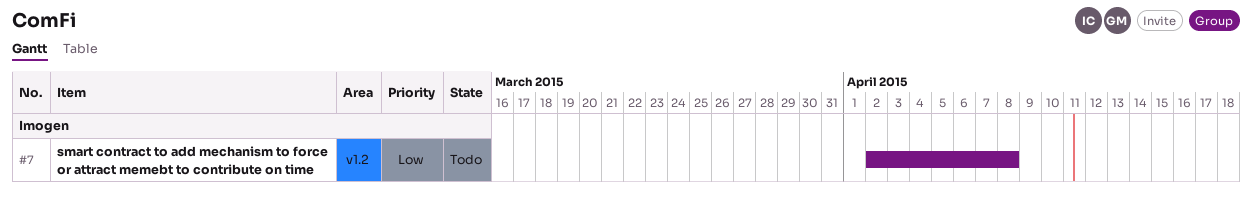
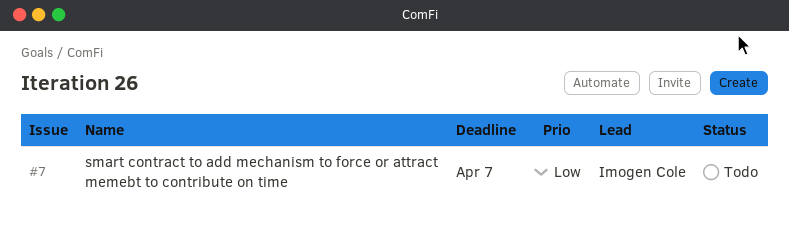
#7, due: Apr 8 -> Apr 7

